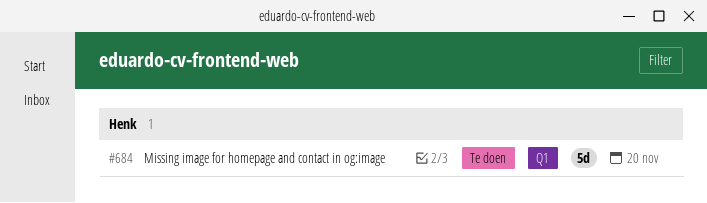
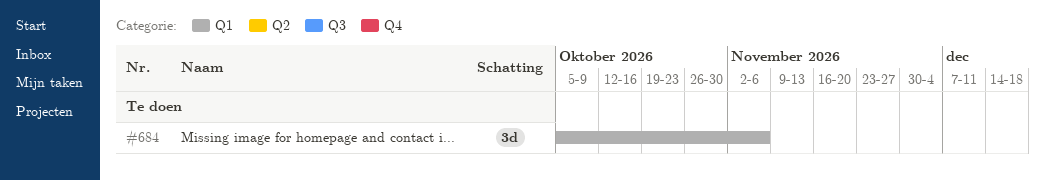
#684, estimate: 5d -> 3d
#684, due: Nov 20 -> Nov 6

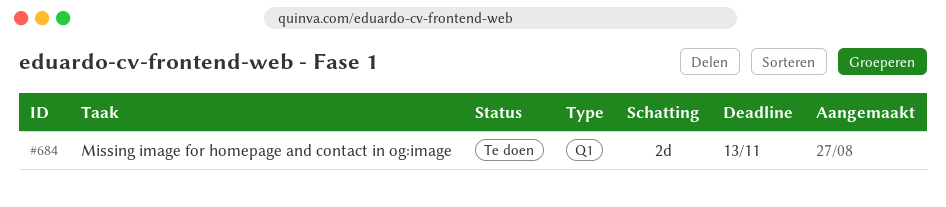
#684, estimate: 3d -> 2d
#684, due: Nov 6 -> Nov 13

